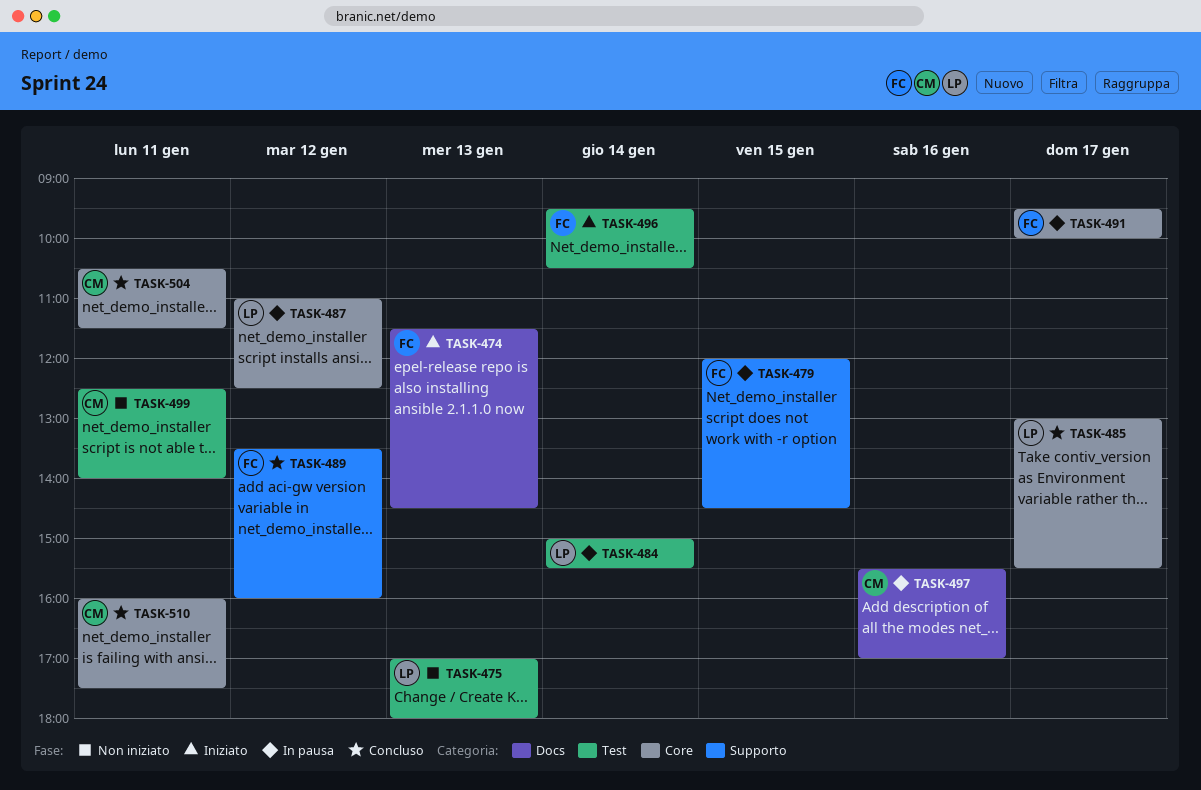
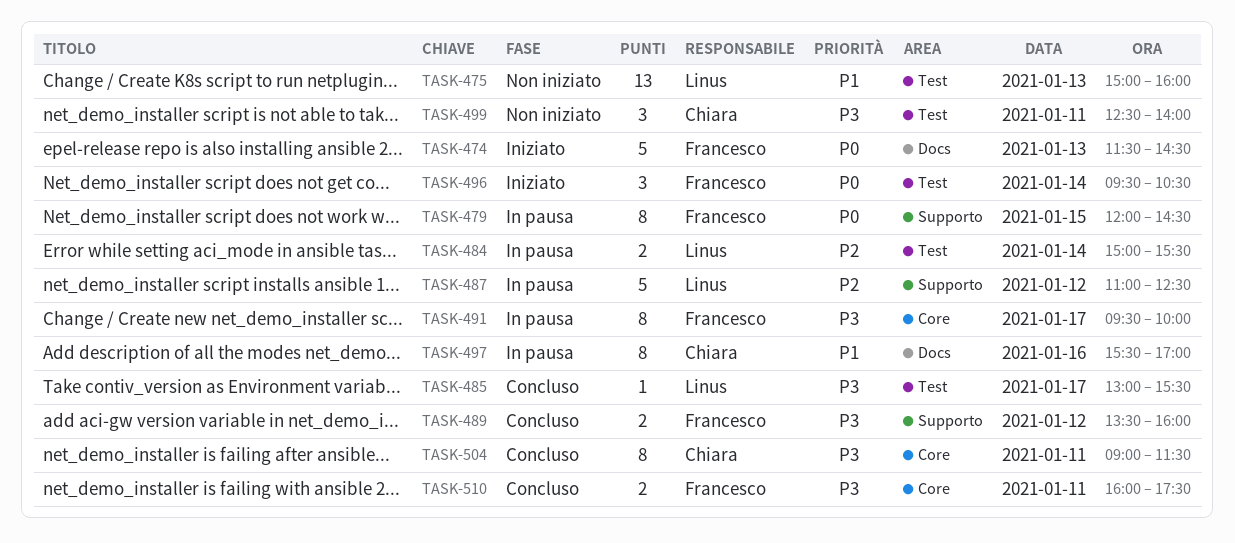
TASK-475, begins: 17:00 -> 15:00
TASK-475, ends: 18:00 -> 16:00
TASK-485, label: Core -> Test
TASK-487, label: Core -> Supporto
TASK-504, begins: 10:30 -> 09:00
TASK-510, owner: Chiara -> Francesco

